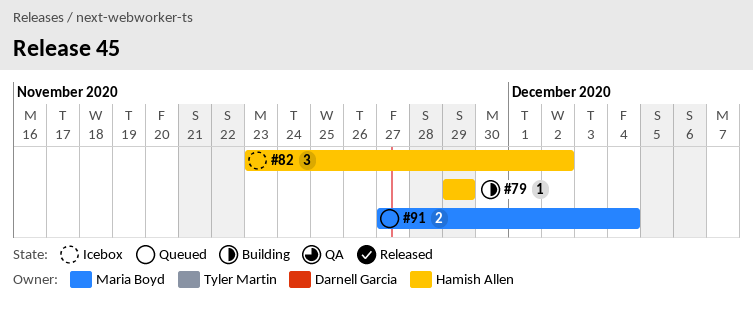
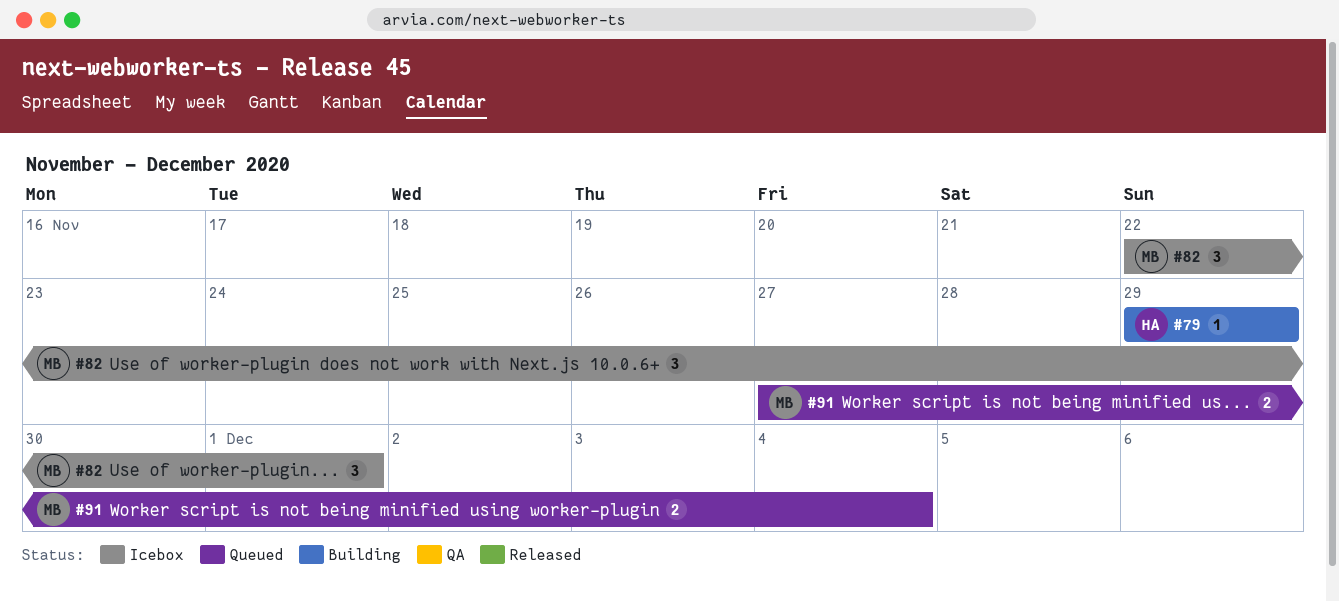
#82, owner: Hamish Allen -> Maria Boyd
#82, start: Nov 23 -> Nov 22
#82, due: Dec 2 -> Dec 1

